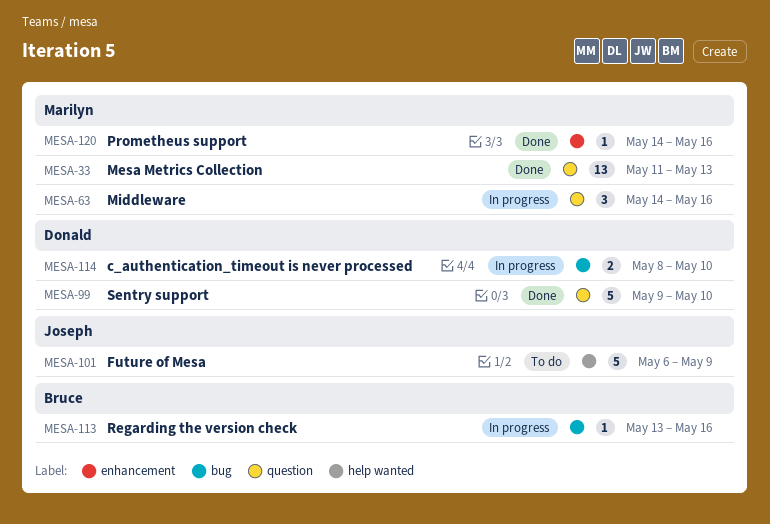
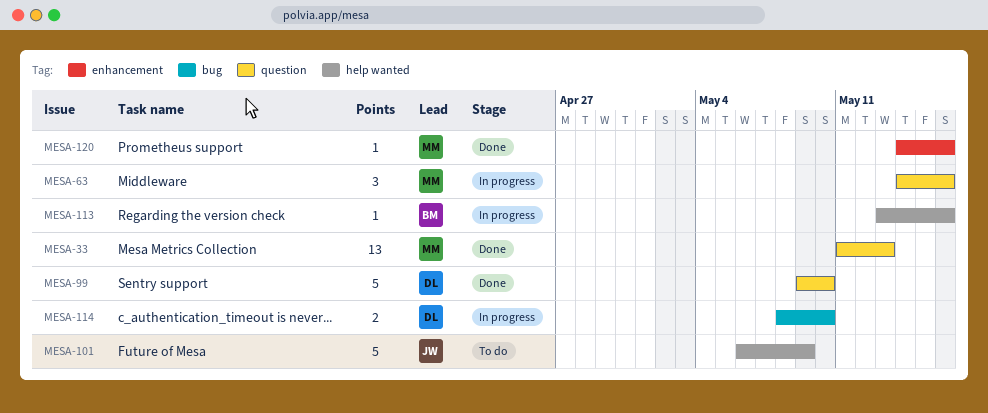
MESA-113, label: bug -> help wanted

